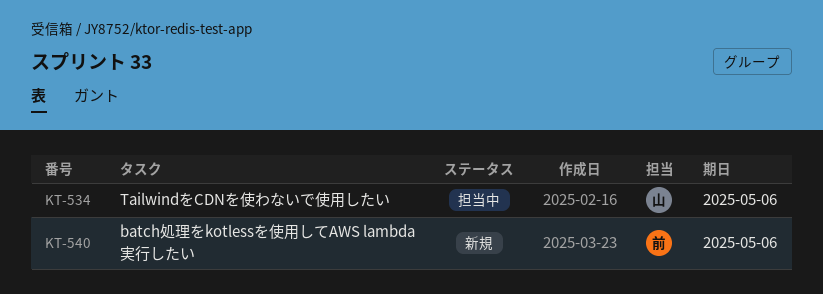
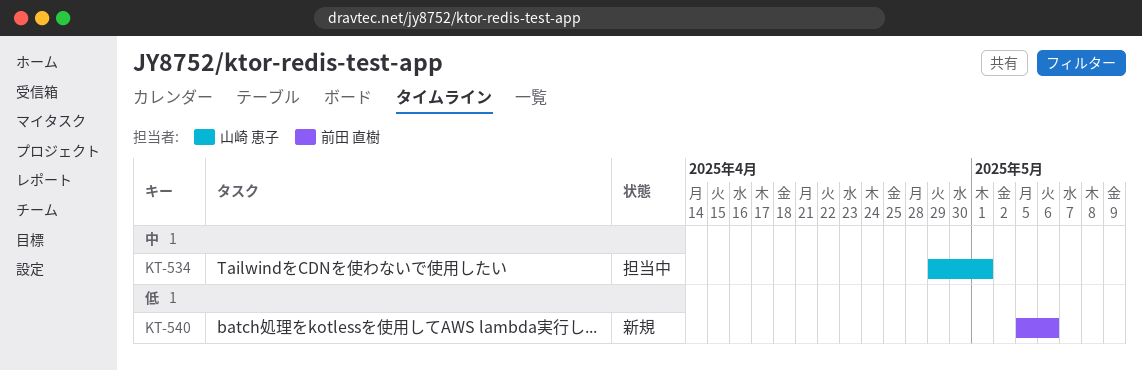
KT-534, due: May 6 -> May 1

